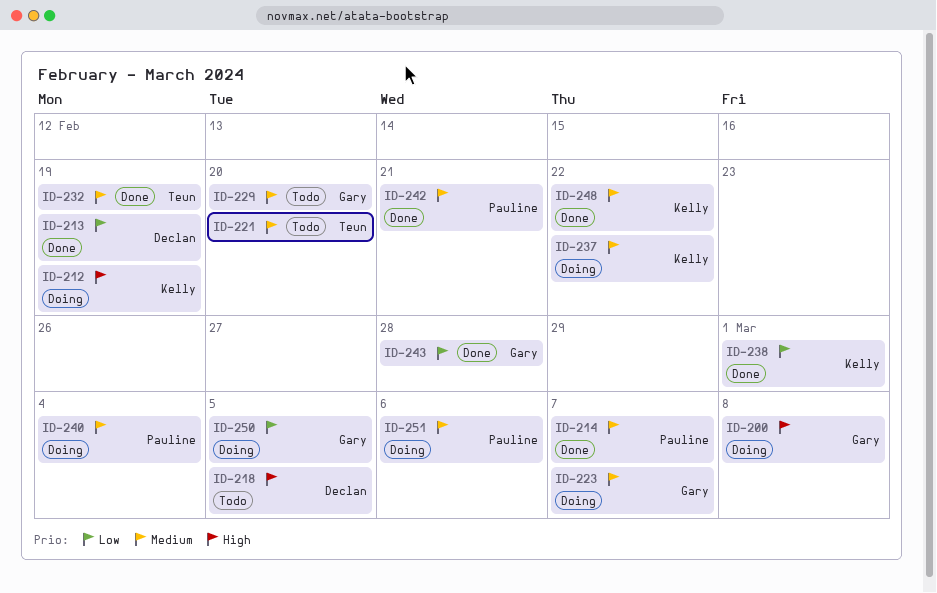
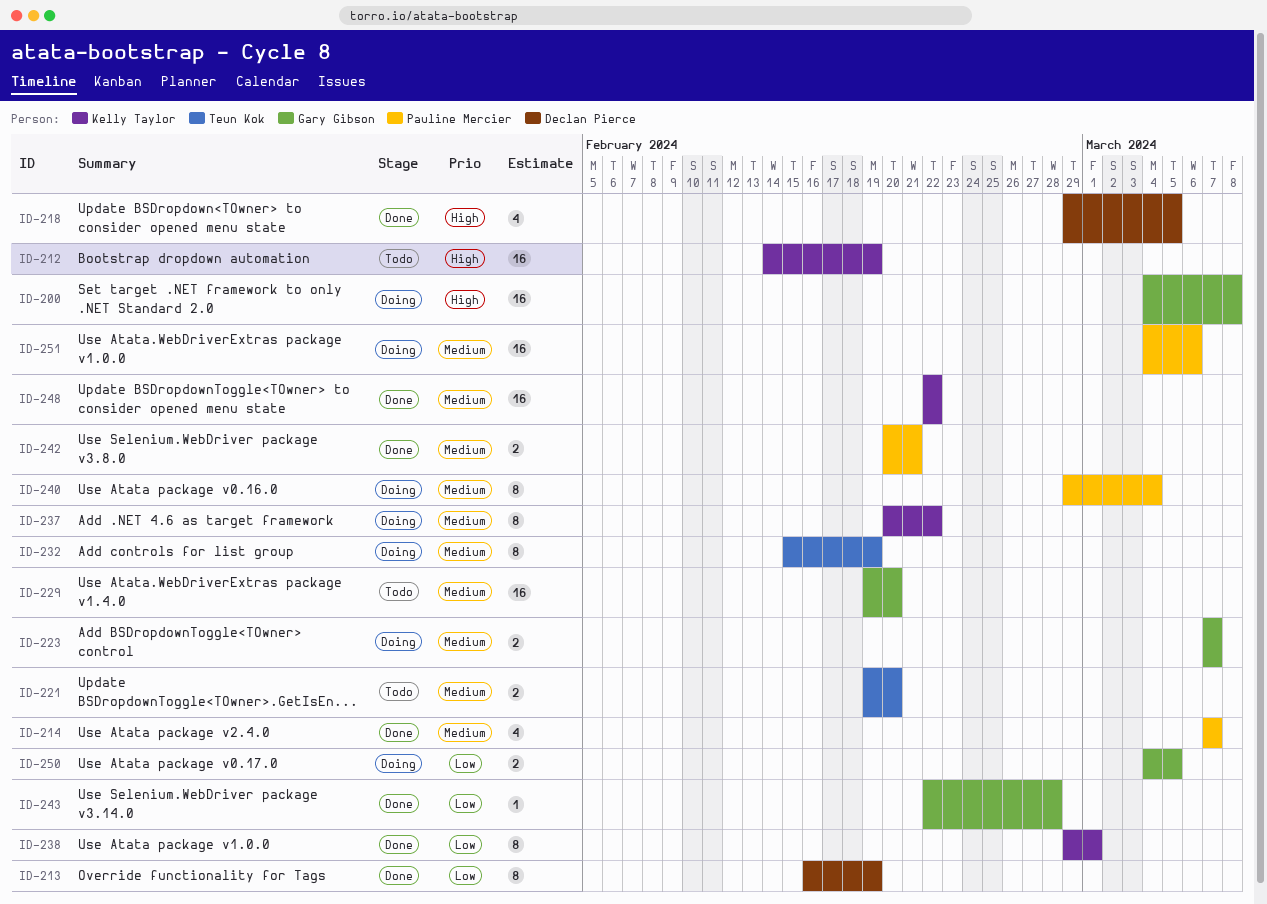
ID-212, status: Doing -> Todo
ID-218, status: Todo -> Done
ID-232, status: Done -> Doing

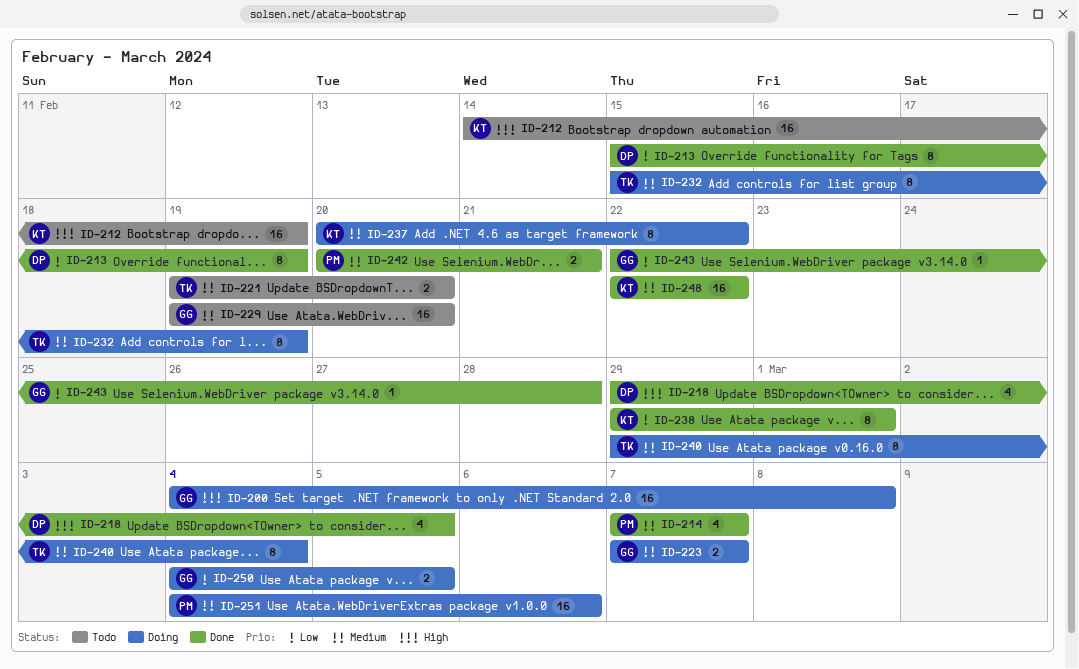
ID-213, start: Feb 16 -> Feb 15
ID-240, owner: Pauline Mercier -> Teun Kok

